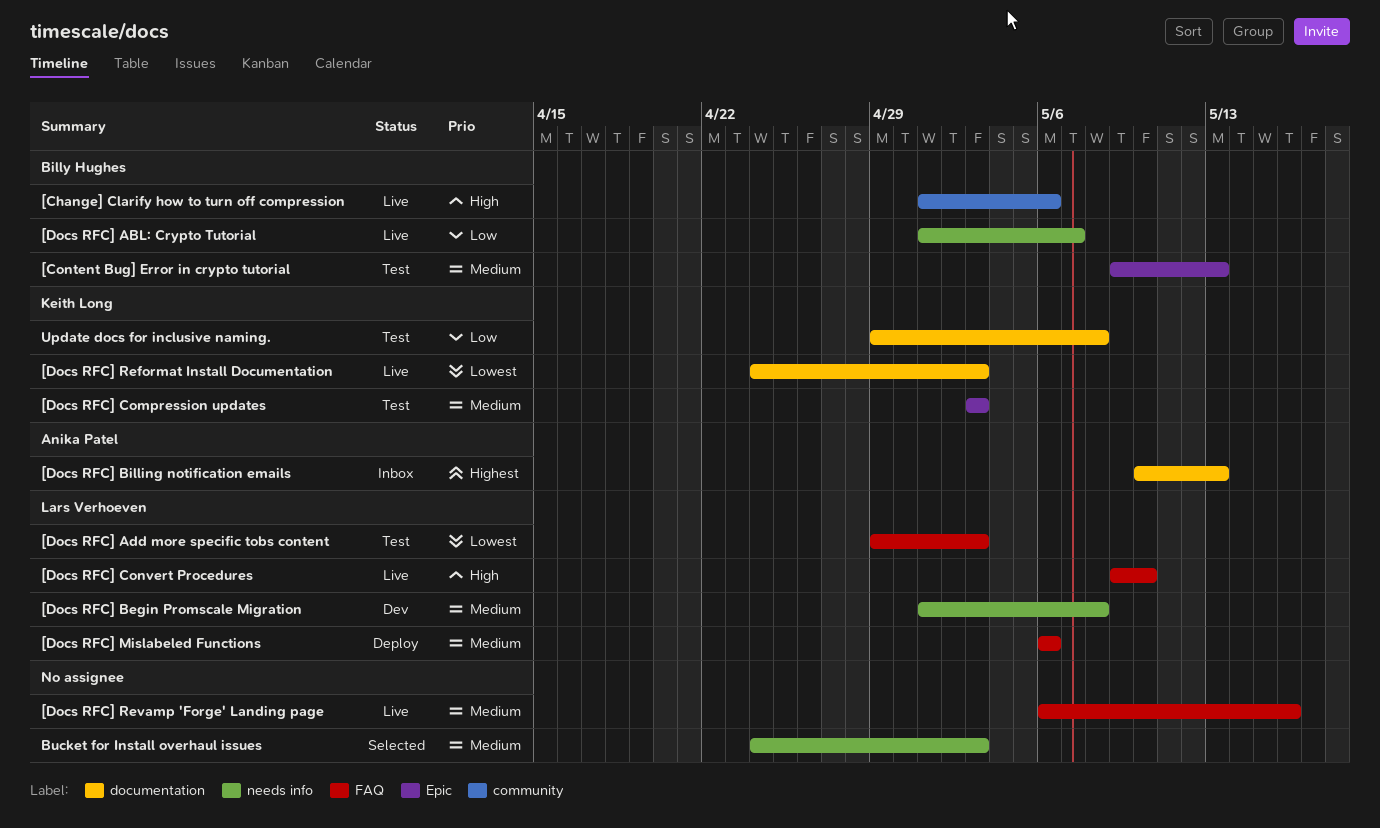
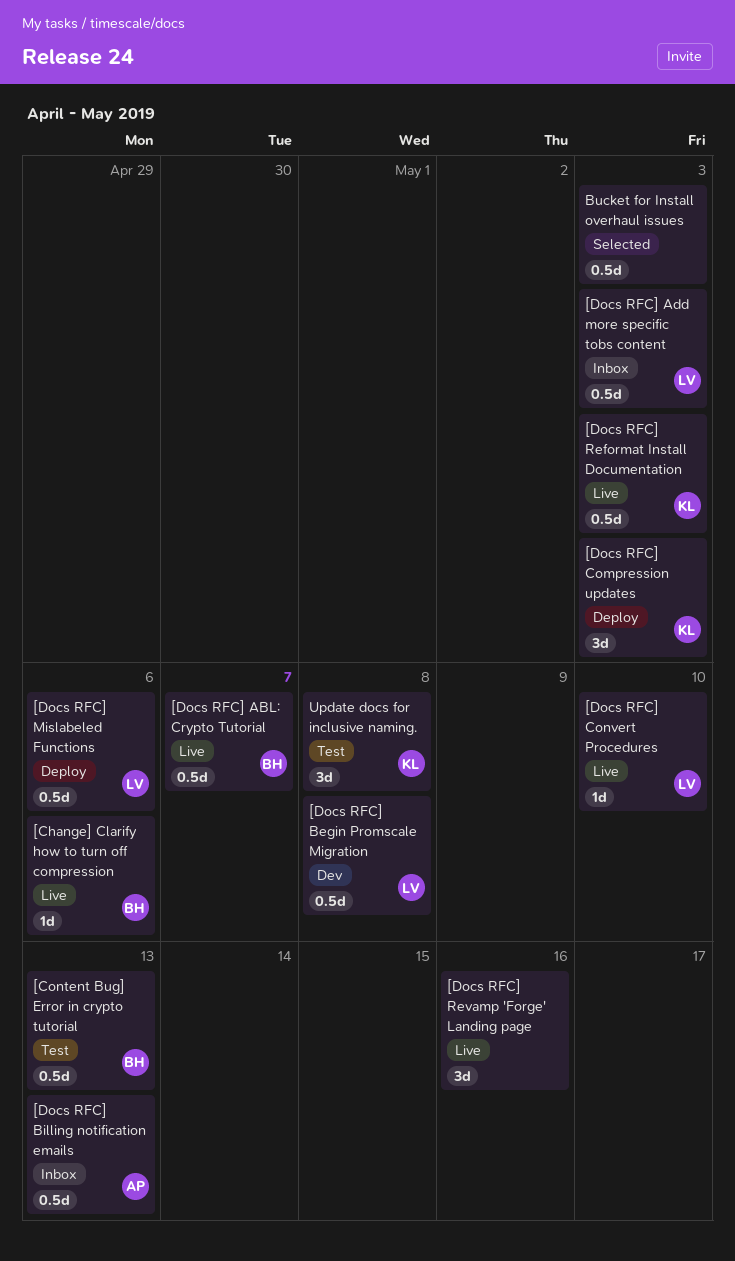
[Docs RFC] Add more specific tobs content, status: Test -> Inbox
[Docs RFC] Compression updates, status: Test -> Deploy

